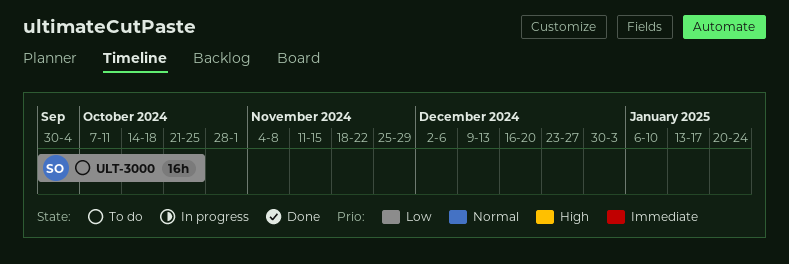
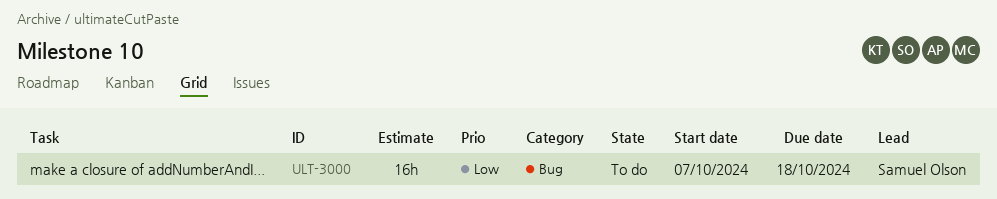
ULT-3000, start: Sep 30 -> Oct 7
ULT-3000, due: Oct 25 -> Oct 18

